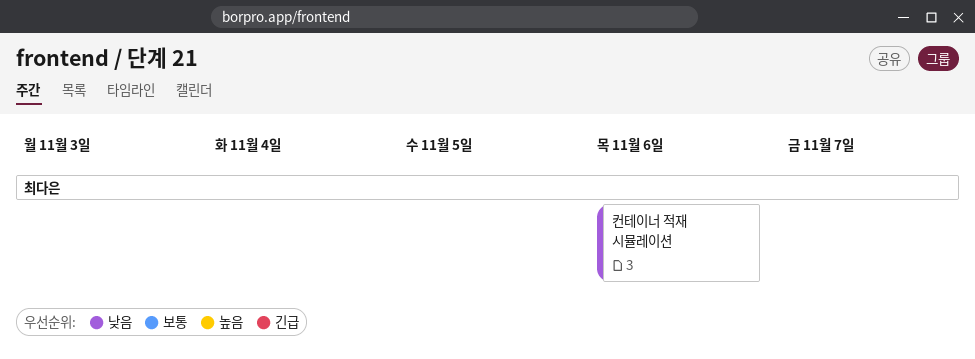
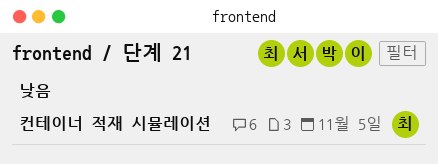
컨테이너 적재 시뮬레이션, day: Nov 6 -> Nov 5

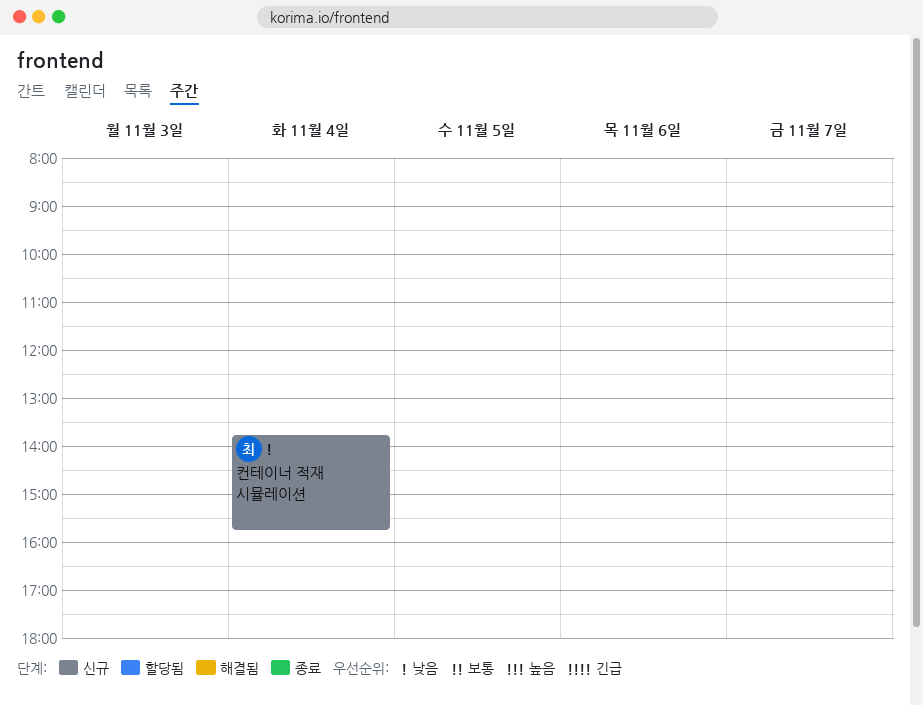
컨테이너 적재 시뮬레이션, day: Nov 5 -> Nov 4

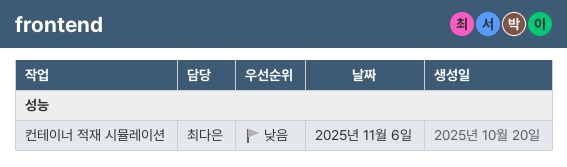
컨테이너 적재 시뮬레이션, day: Nov 4 -> Nov 6

